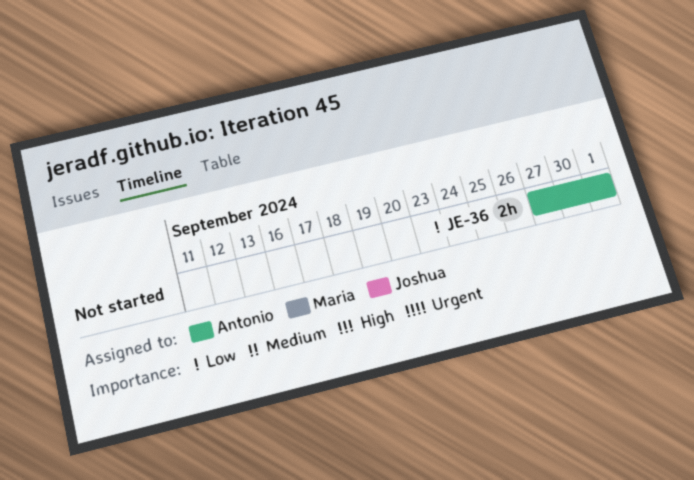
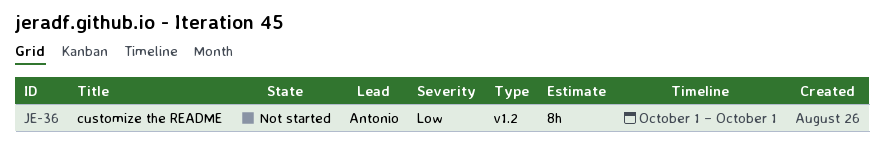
JE-36, estimate: 2h -> 8h
JE-36, start: Sep 27 -> Oct 1

